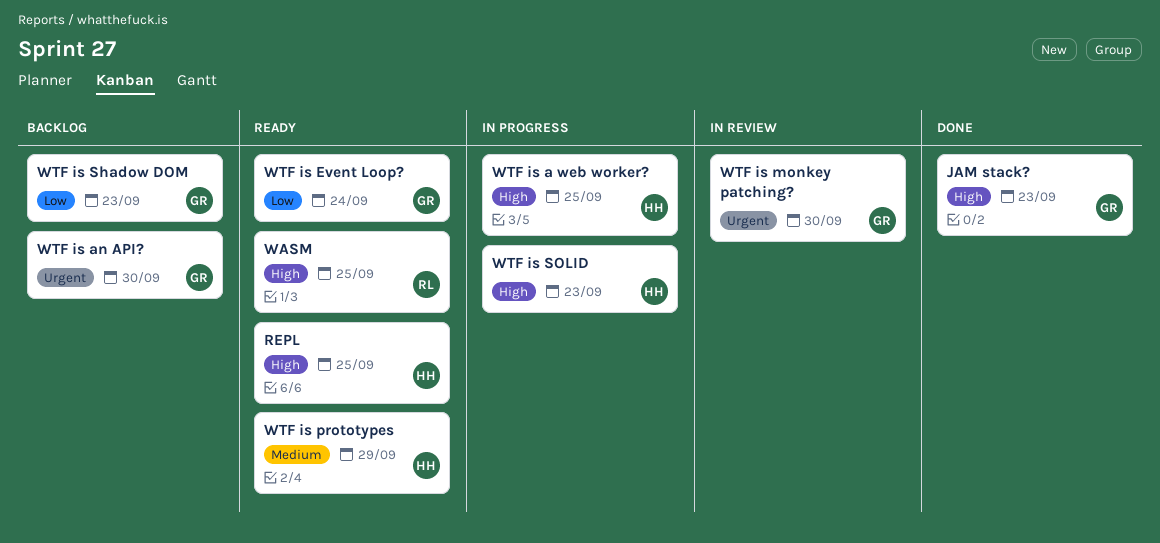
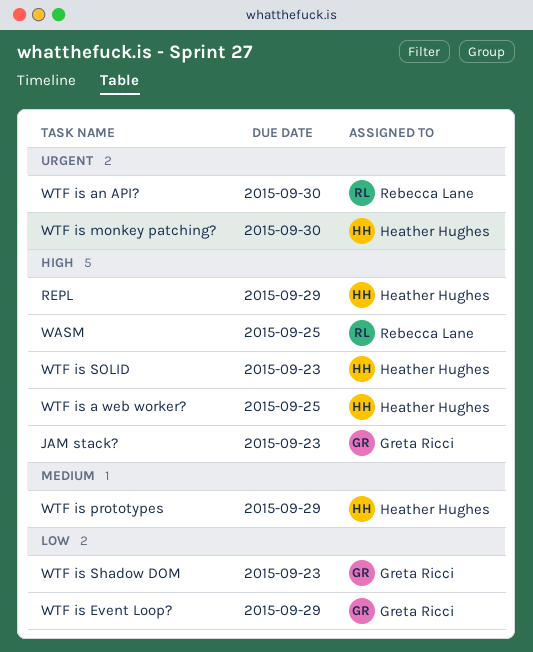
REPL, due: Sep 25 -> Sep 29
WTF is an API?, owner: Greta Ricci -> Rebecca Lane
WTF is Event Loop?, due: Sep 24 -> Sep 29
WTF is monkey patching?, owner: Greta Ricci -> Heather Hughes

